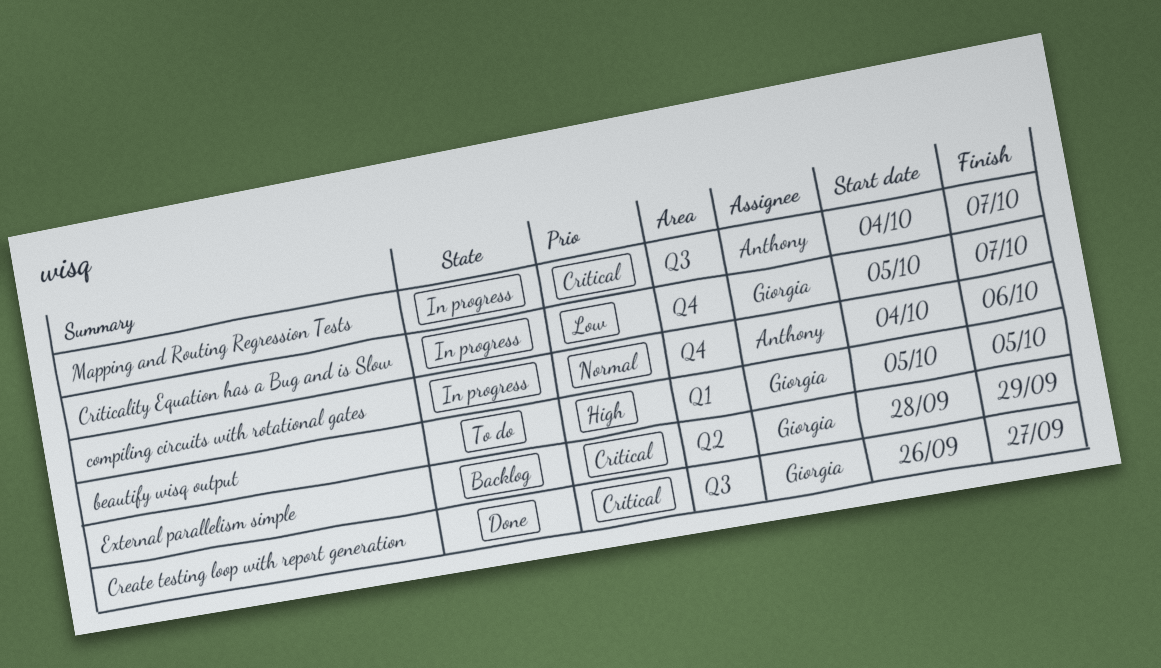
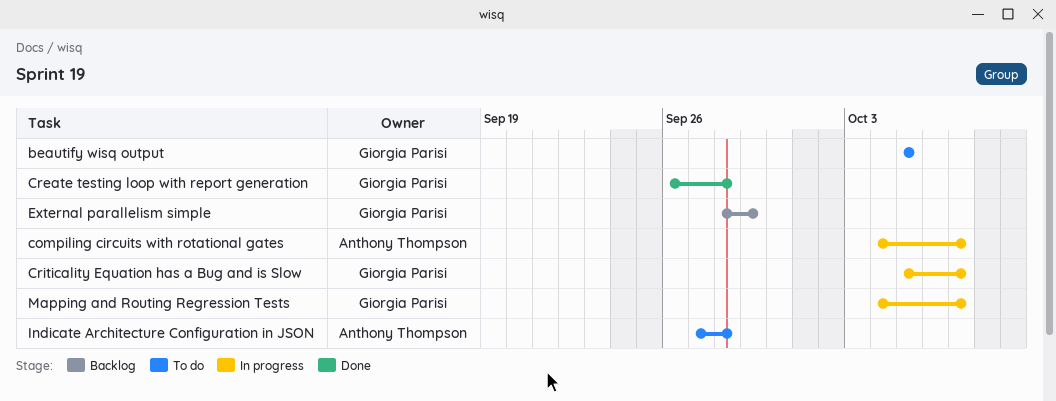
compiling circuits with rotational gates, due: Oct 6 -> Oct 7
Create testing loop with report generation, due: Sep 27 -> Sep 28
Indicate Architecture Configuration in JSON: none -> present
Mapping and Routing Regression Tests, owner: Anthony Thompson -> Giorgia Parisi

